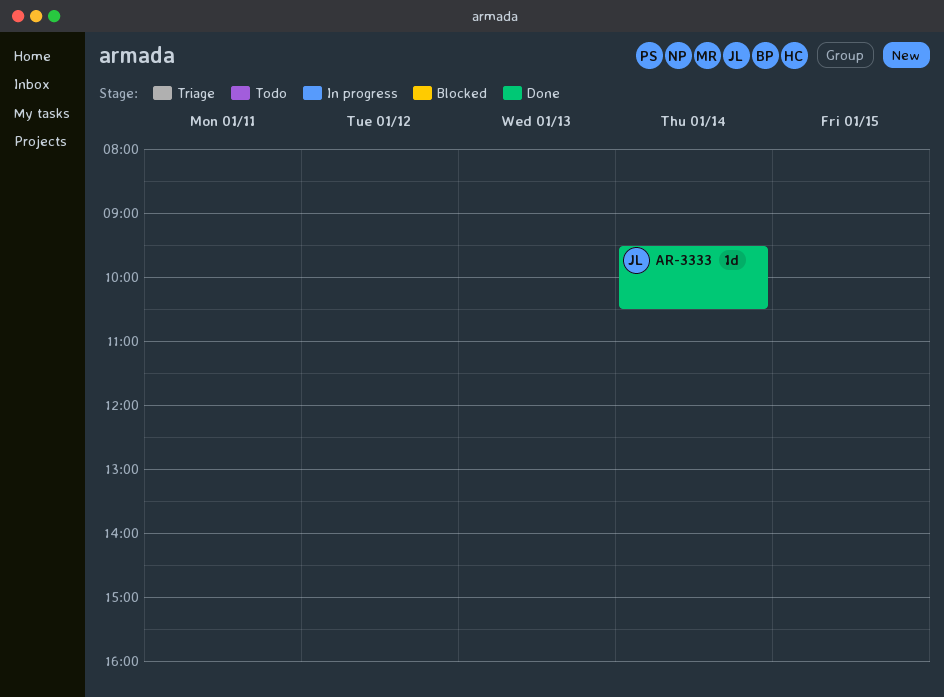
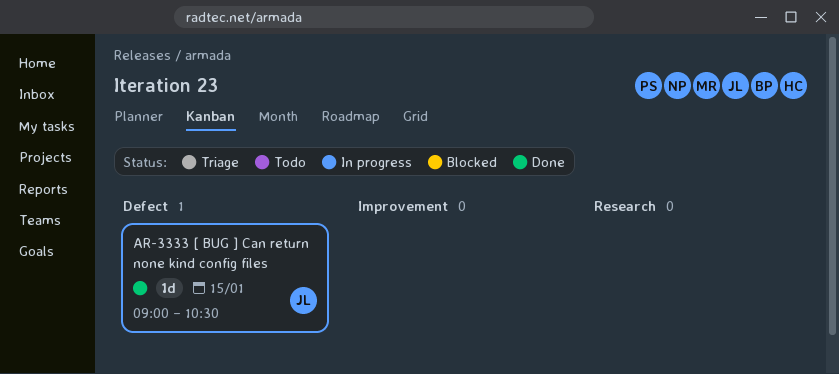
AR-3333, day: Jan 14 -> Jan 15
AR-3333, begins: 09:30 -> 09:00

